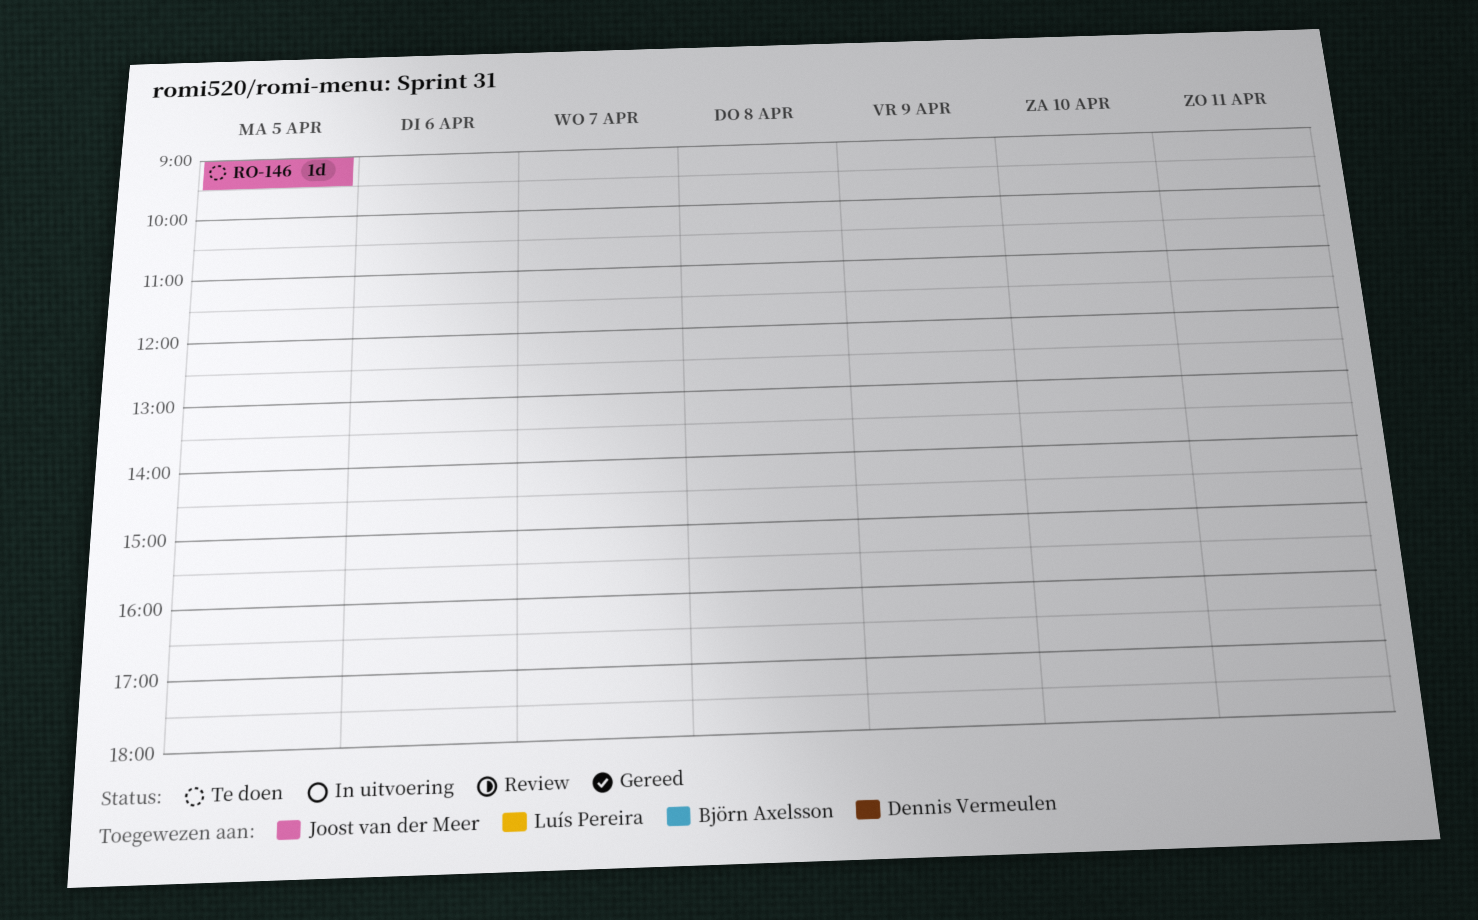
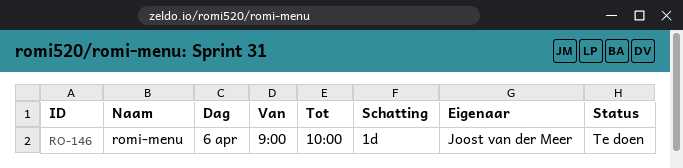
RO-146, day: Apr 5 -> Apr 6
RO-146, ends: 09:30 -> 10:00

